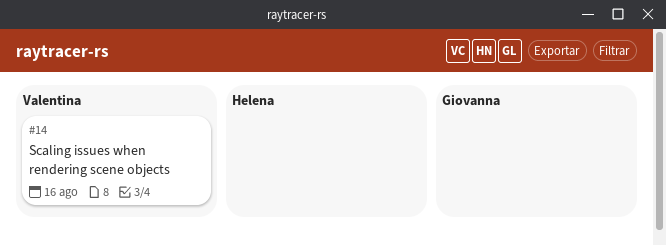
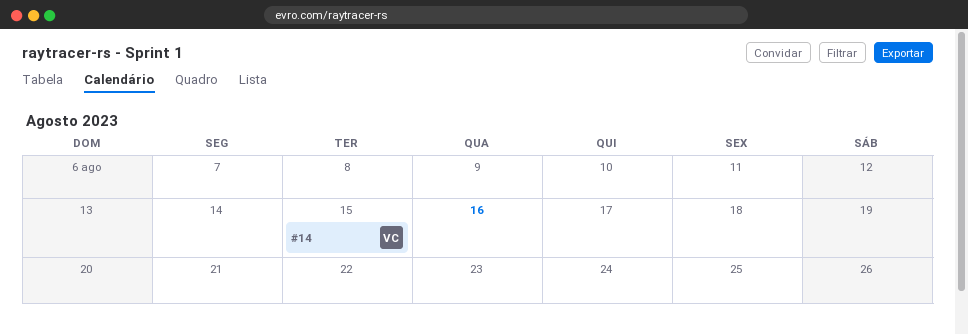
#14, due: Aug 16 -> Aug 15

